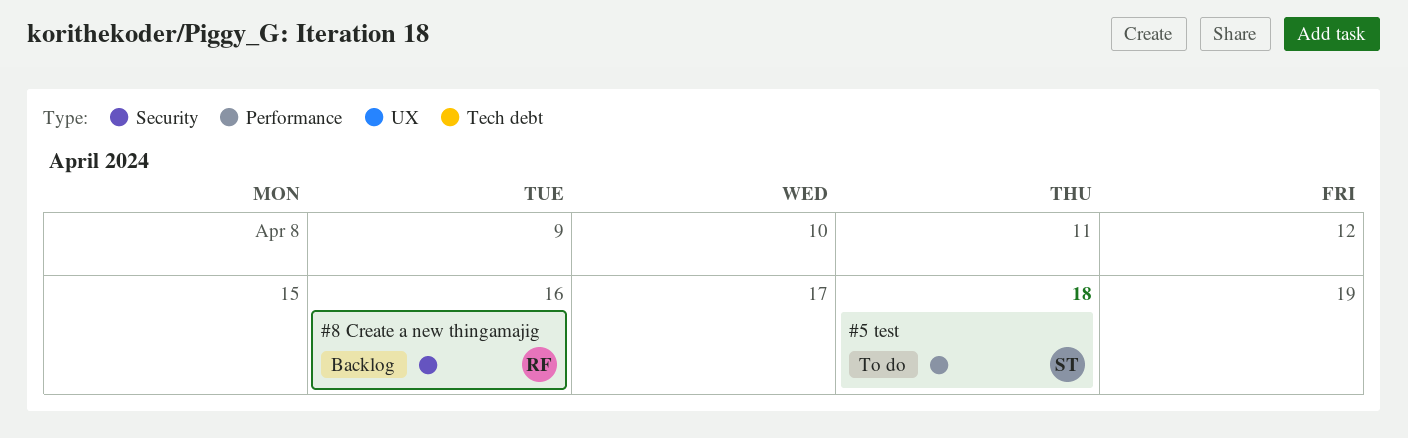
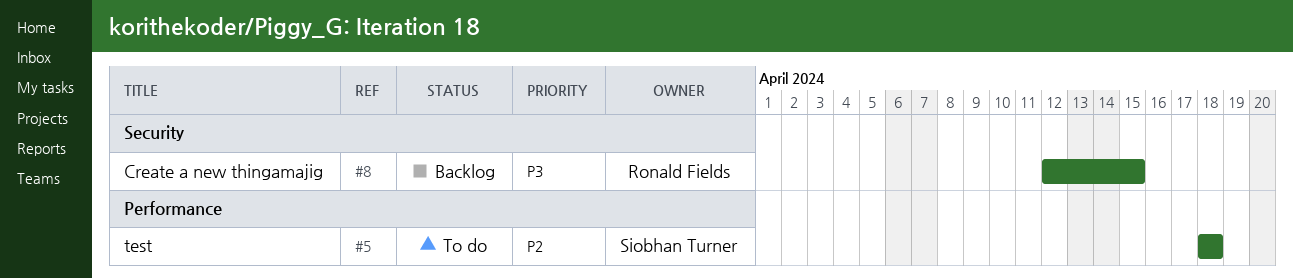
#8, due: Apr 16 -> Apr 15

